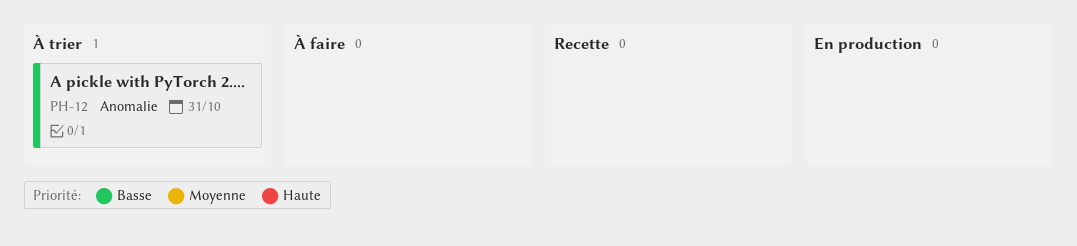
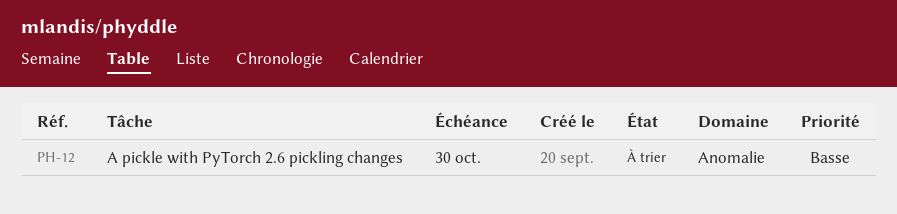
PH-12, due: Oct 31 -> Oct 30

